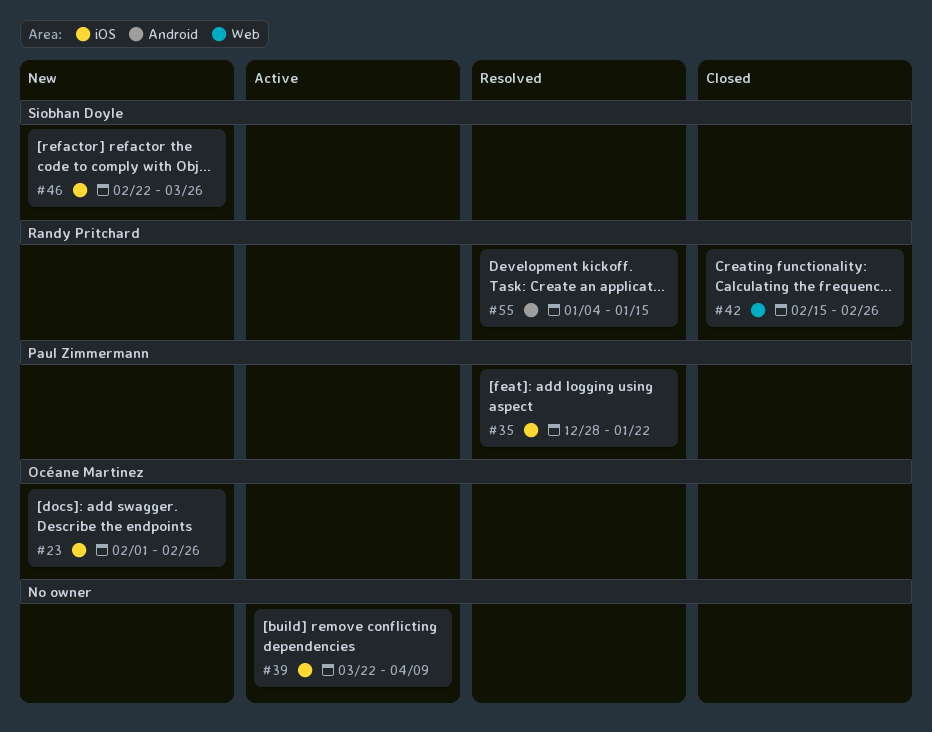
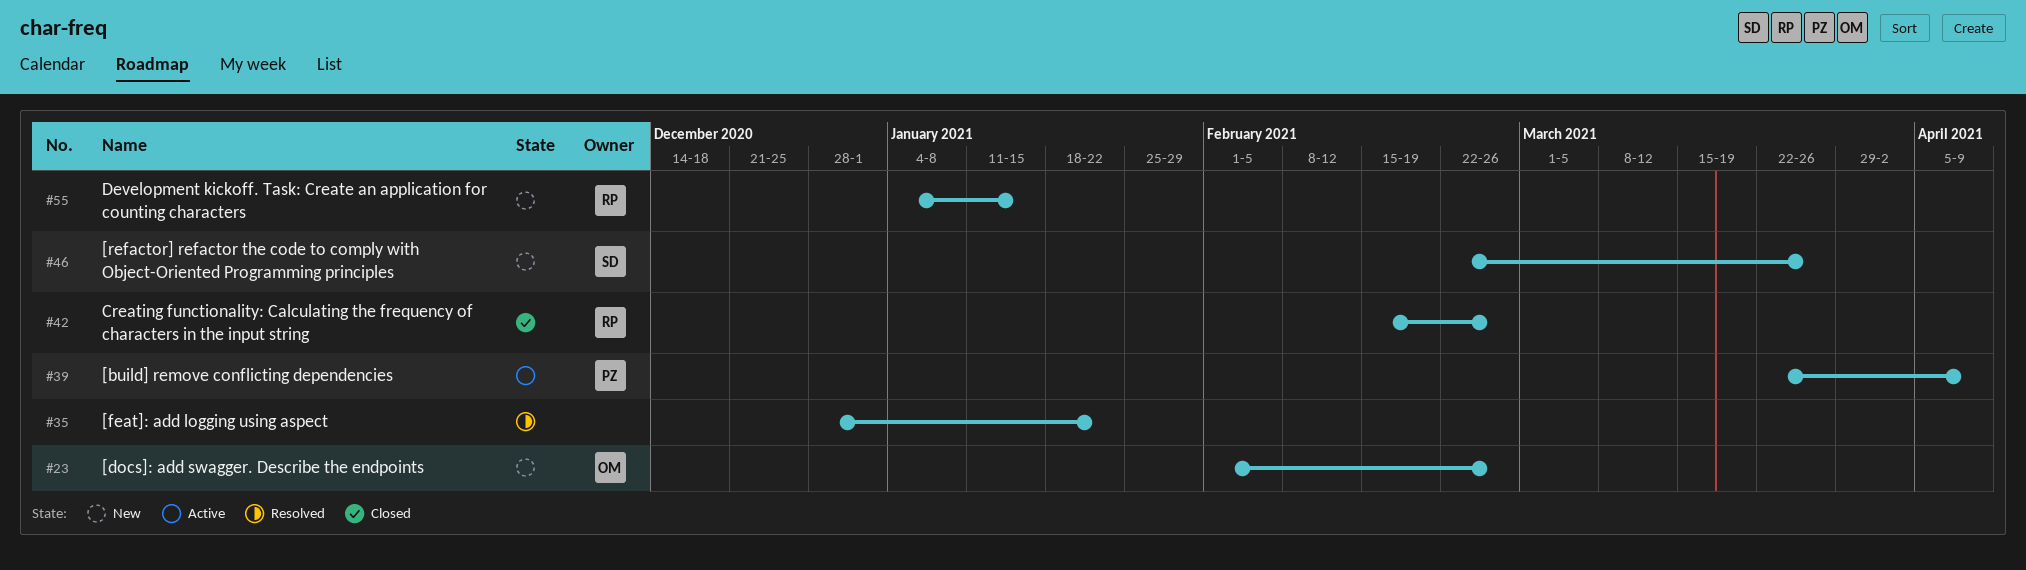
#35, owner: Paul Zimmermann -> none
#39, owner: none -> Paul Zimmermann
#55, status: Resolved -> New

